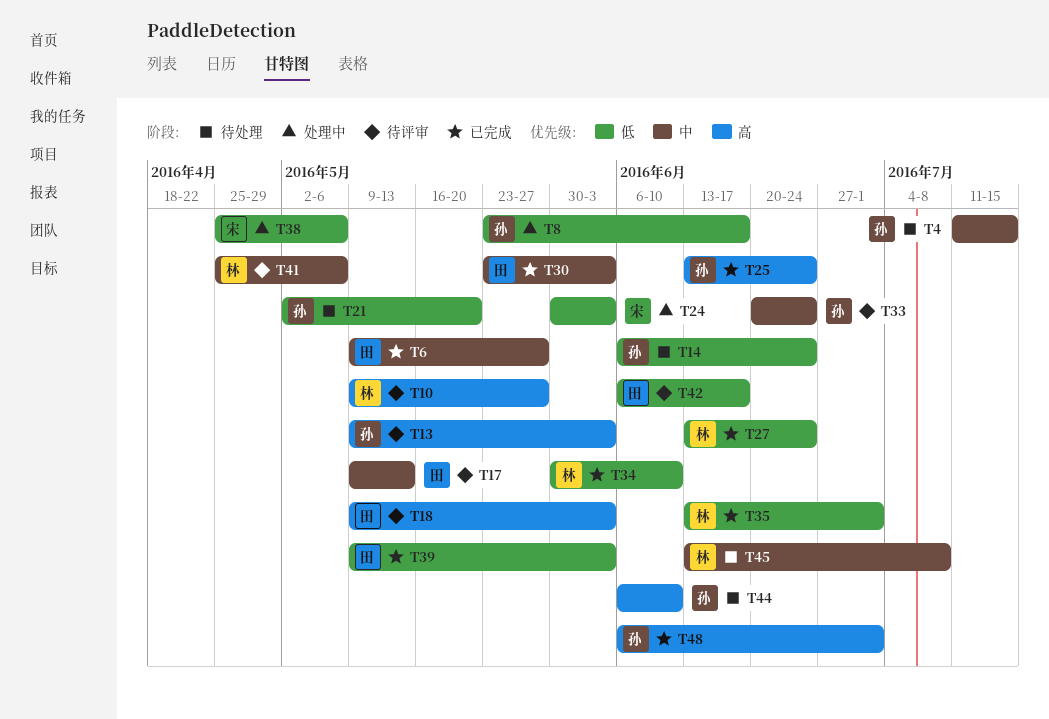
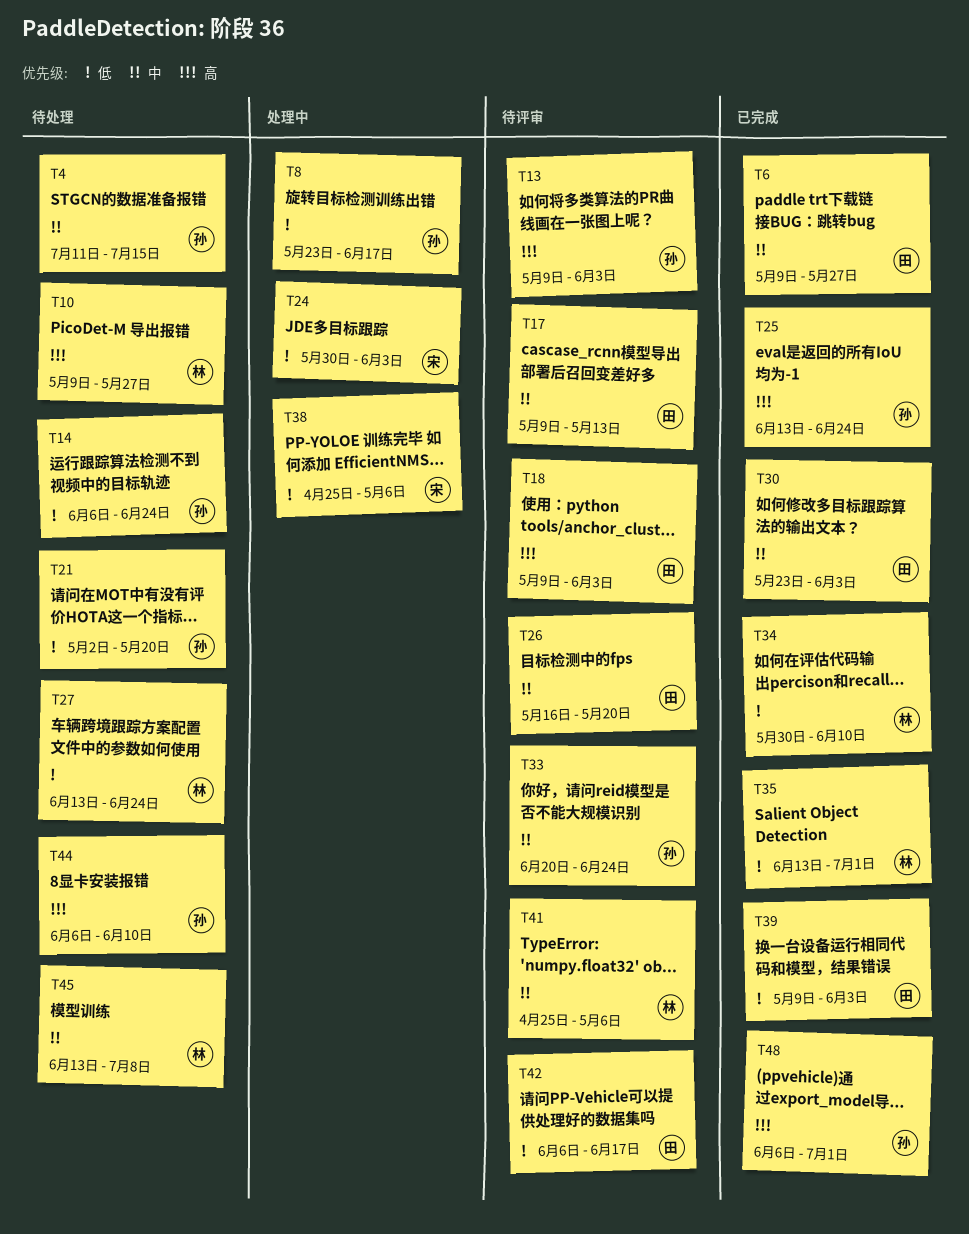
T10, status: 待评审 -> 待处理
T26: none -> present
T27, status: 已完成 -> 待处理

